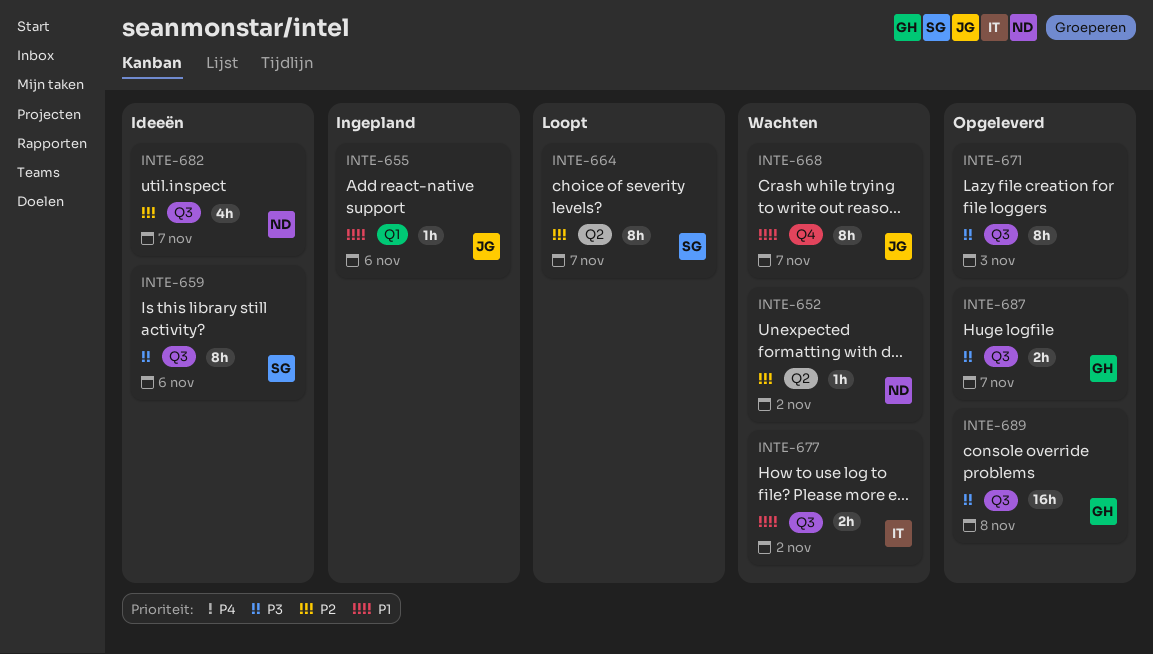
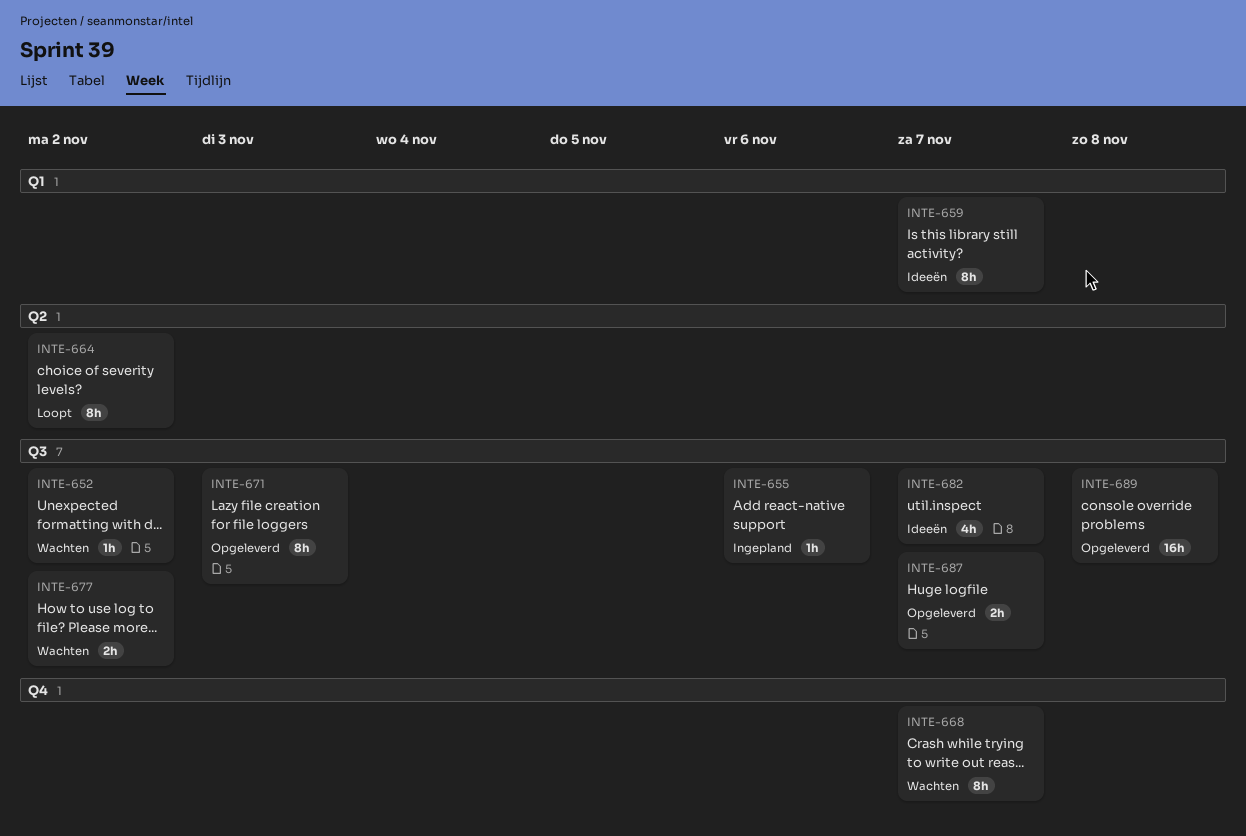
INTE-652, label: Q2 -> Q3
INTE-655, label: Q1 -> Q3
INTE-659, label: Q3 -> Q1
INTE-659, due: Nov 6 -> Nov 7
INTE-664, due: Nov 7 -> Nov 2

